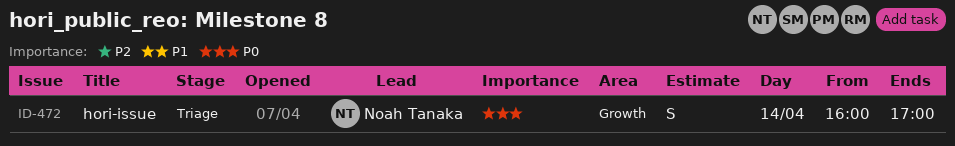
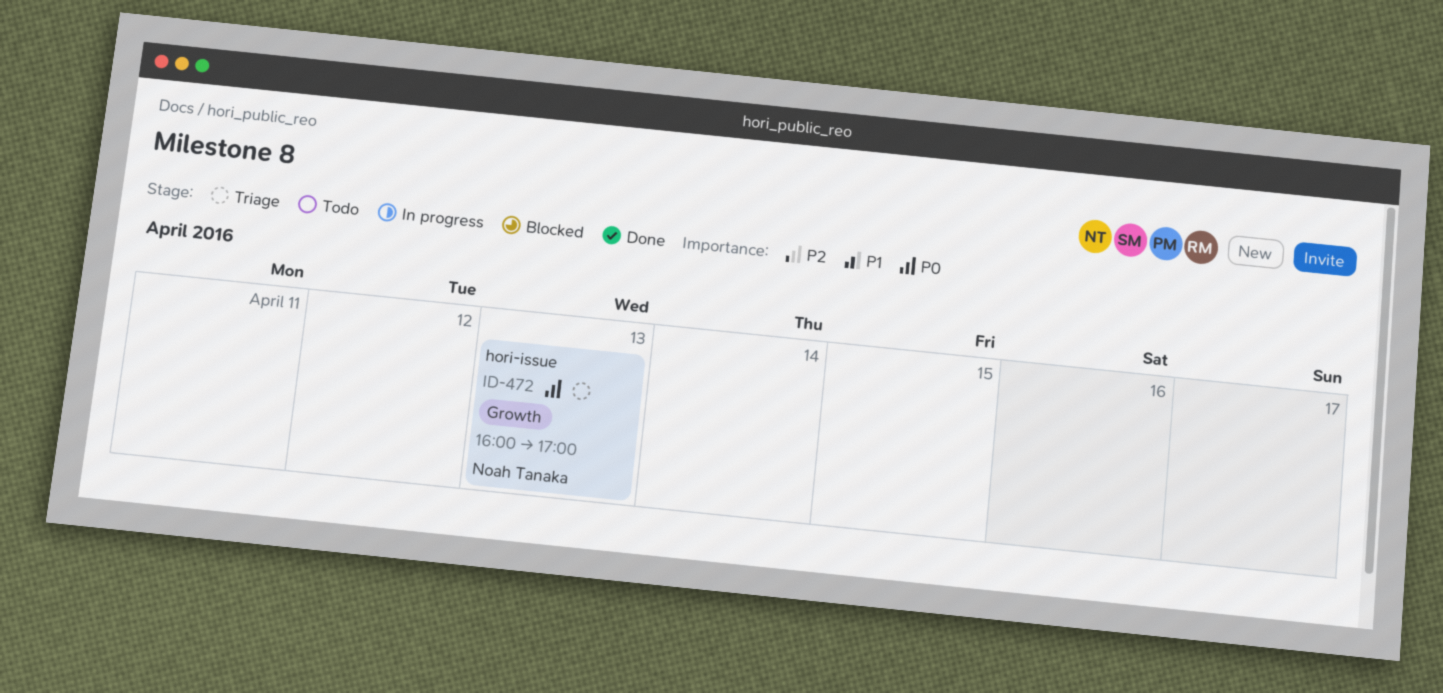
ID-472, day: Apr 14 -> Apr 13

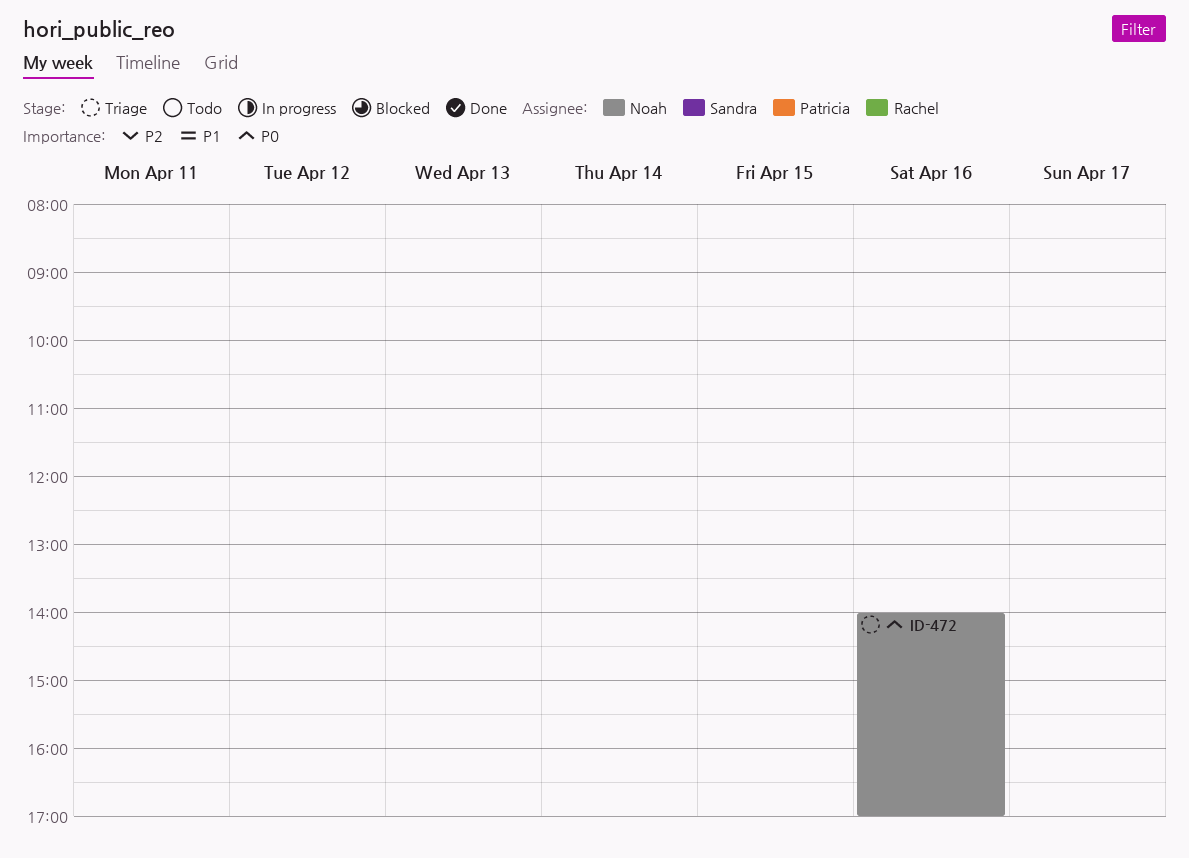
ID-472, day: Apr 13 -> Apr 16
ID-472, begins: 16:00 -> 14:00

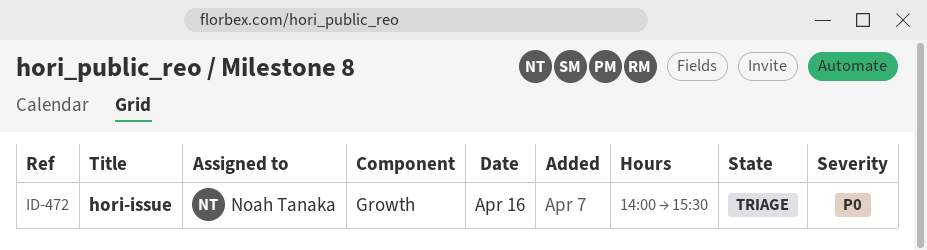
ID-472, ends: 17:00 -> 15:30

